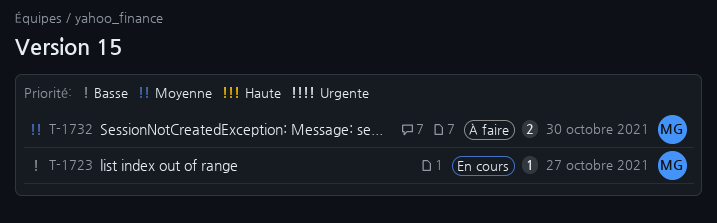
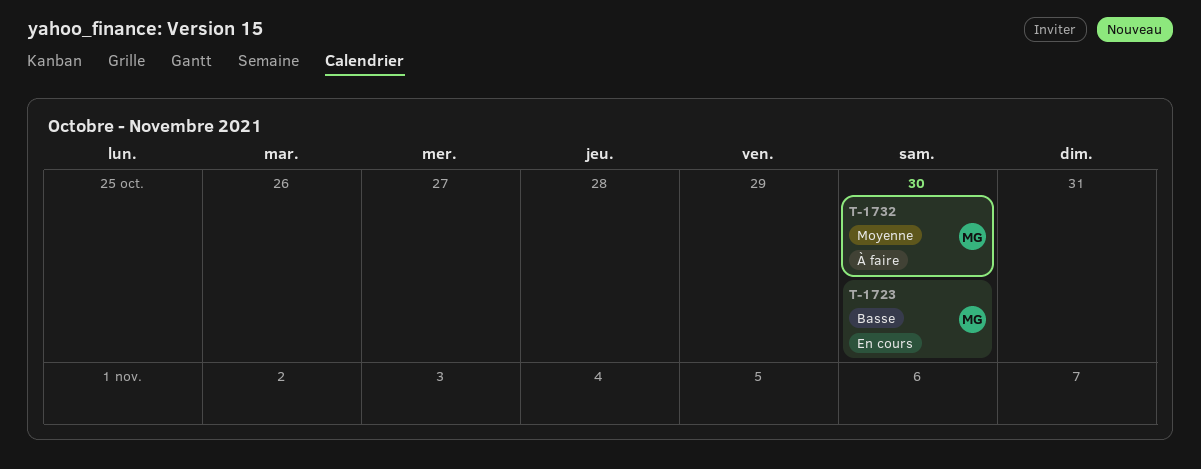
T-1723, due: Oct 27 -> Oct 30

